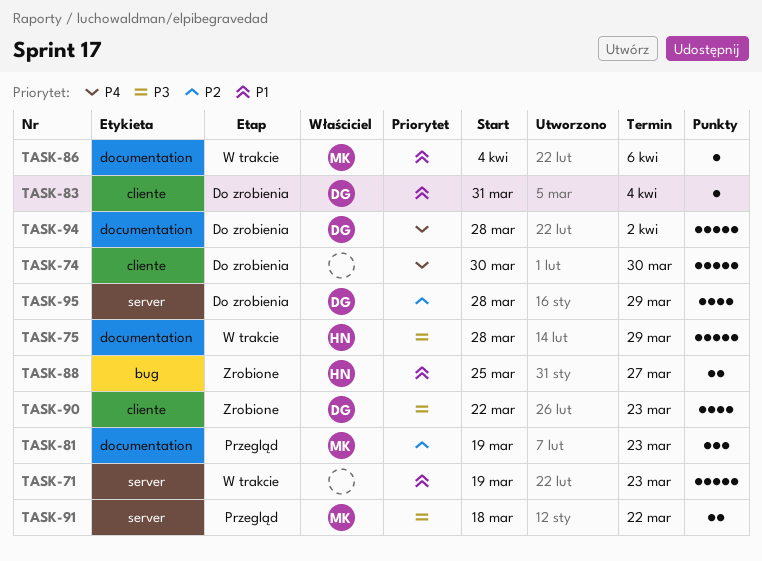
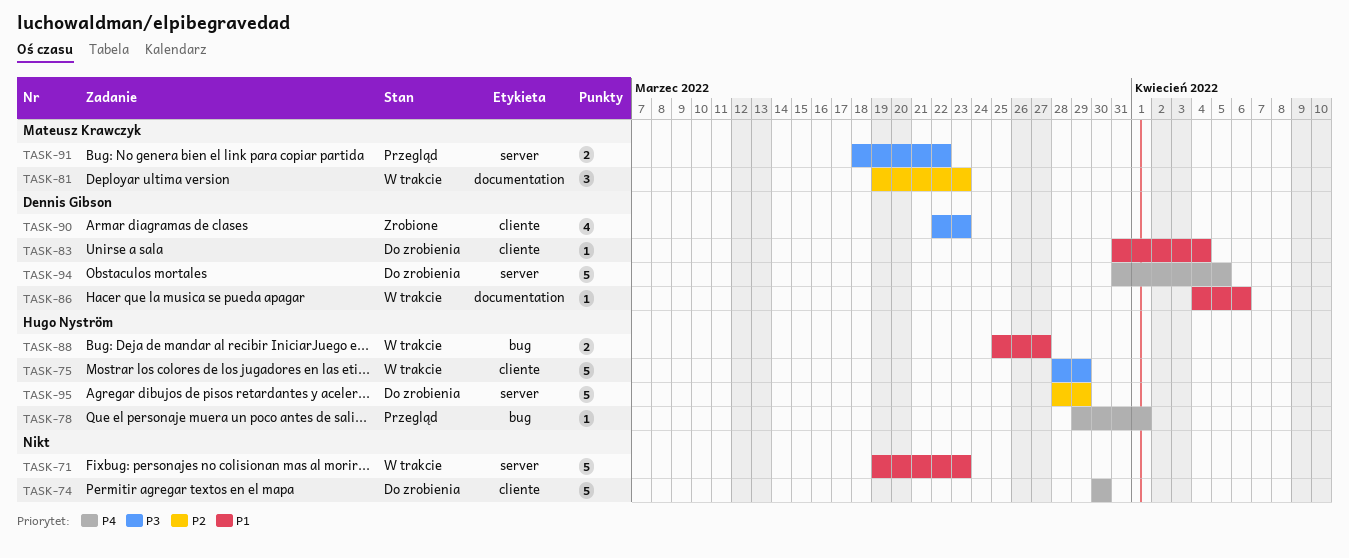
TASK-75, label: documentation -> cliente
TASK-78: none -> present
TASK-81, status: Przegląd -> W trakcie
TASK-86, owner: Mateusz Krawczyk -> Dennis Gibson
TASK-88, status: Zrobione -> W trakcie
TASK-94, label: documentation -> server
TASK-94, start: Mar 28 -> Mar 31
TASK-94, due: Apr 2 -> Apr 5
TASK-95, owner: Dennis Gibson -> Hugo Nyström
TASK-95, estimate: 4 -> 5

